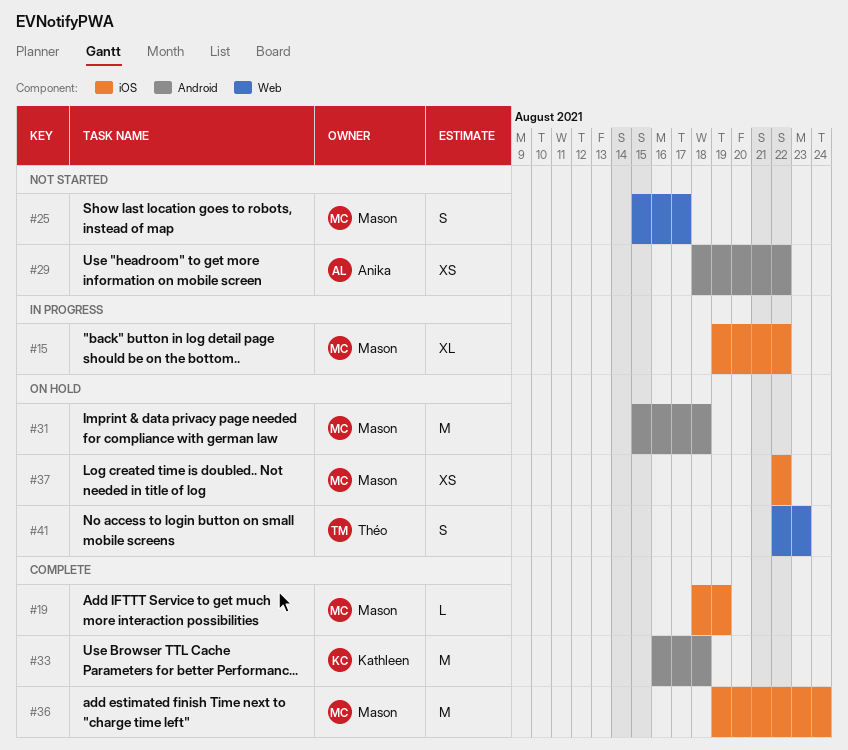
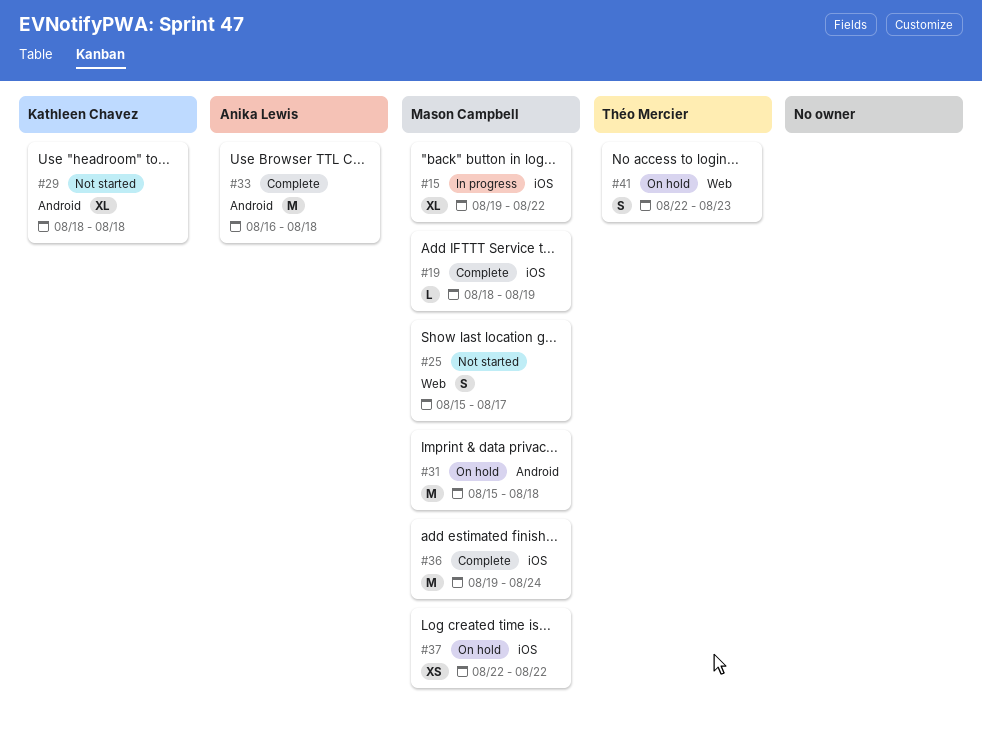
#29, owner: Anika Lewis -> Kathleen Chavez
#29, estimate: XS -> XL
#29, due: Aug 22 -> Aug 18
#33, owner: Kathleen Chavez -> Anika Lewis

